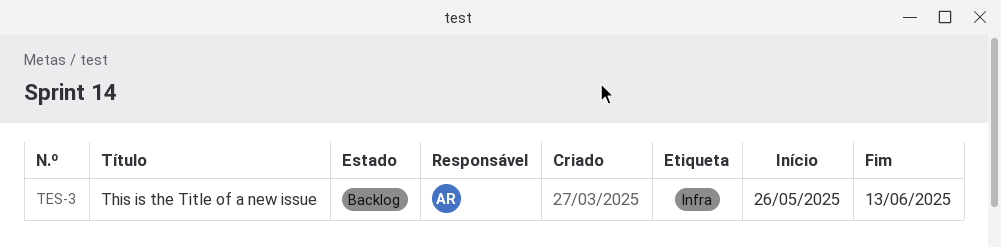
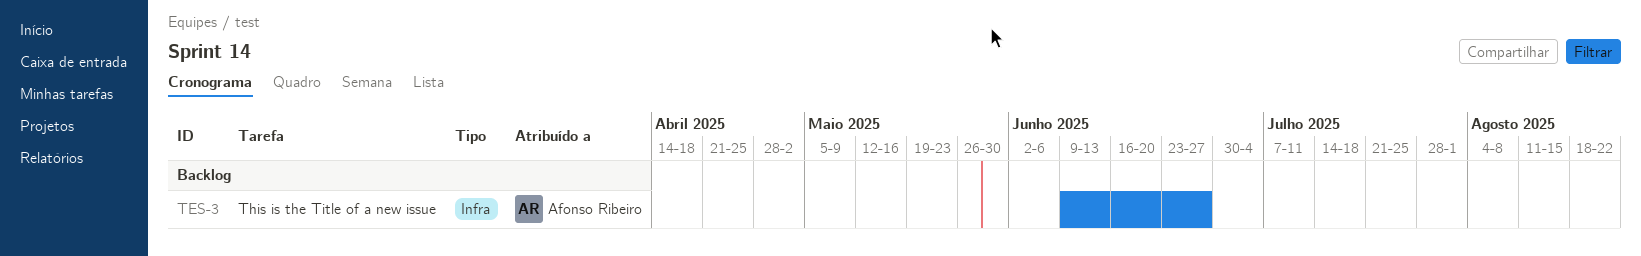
TES-3, start: May 26 -> Jun 9
TES-3, due: Jun 13 -> Jun 27

